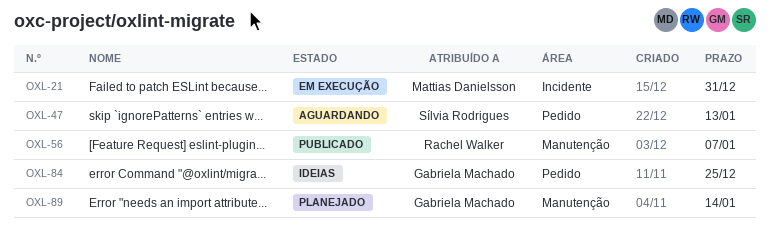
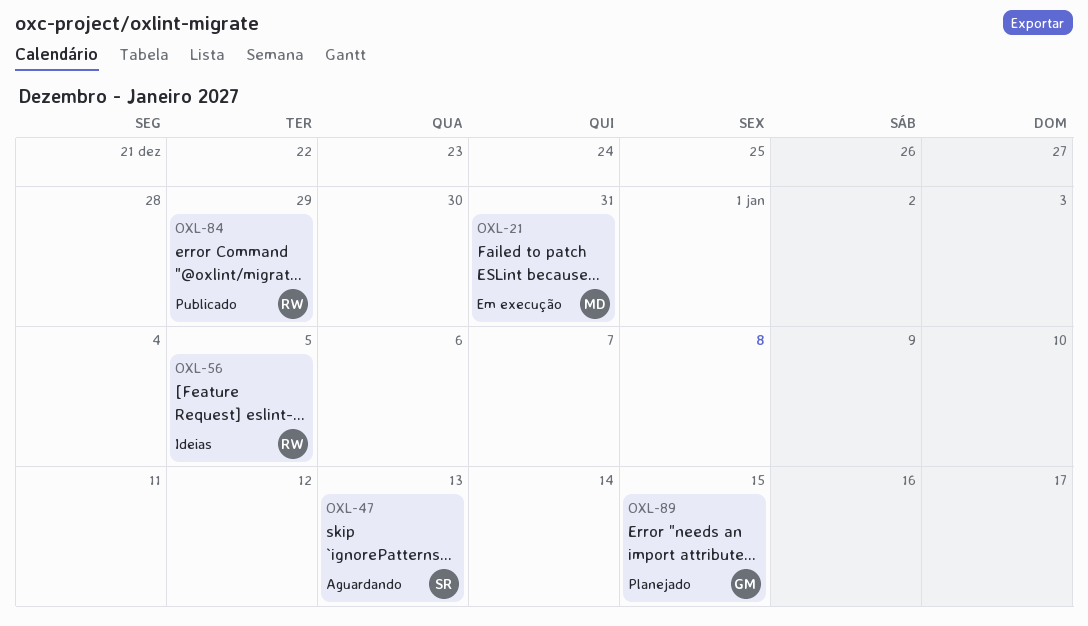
OXL-56, status: Publicado -> Ideias
OXL-56, due: Jan 7 -> Jan 5
OXL-84, status: Ideias -> Publicado
OXL-84, owner: Gabriela Machado -> Rachel Walker
OXL-84, due: Dec 25 -> Dec 29
OXL-89, due: Jan 14 -> Jan 15

